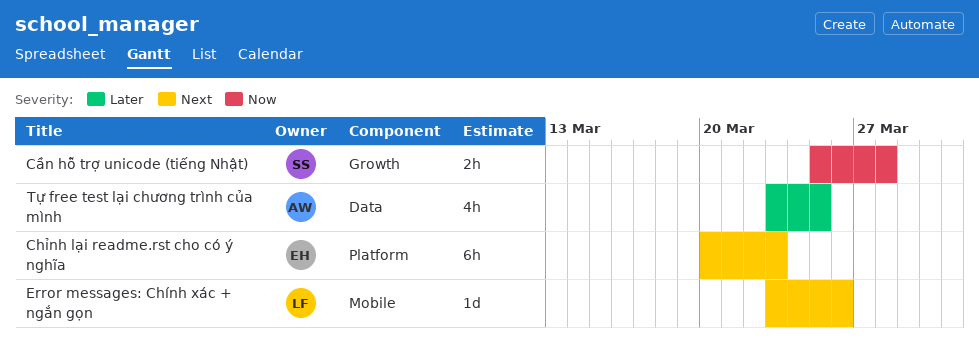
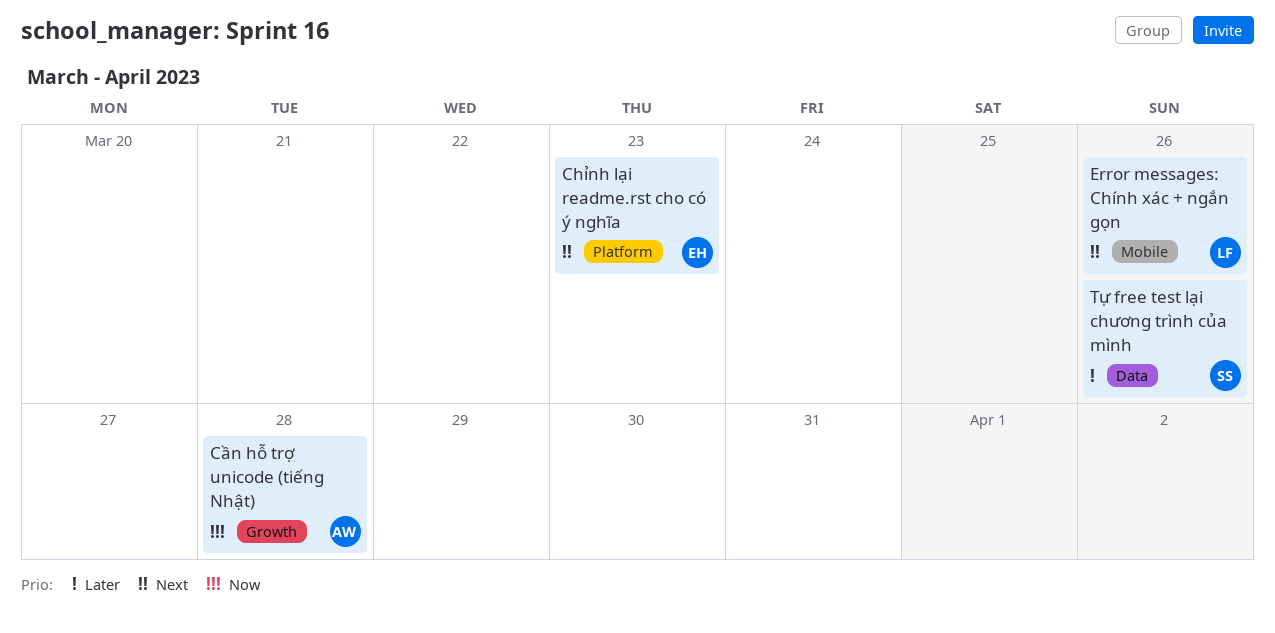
Cần hỗ trợ unicode (tiếng Nhật), owner: SS -> AW
Tự free test lại chương trình của mình, owner: AW -> SS
Tự free test lại chương trình của mình, due: Mar 25 -> Mar 26

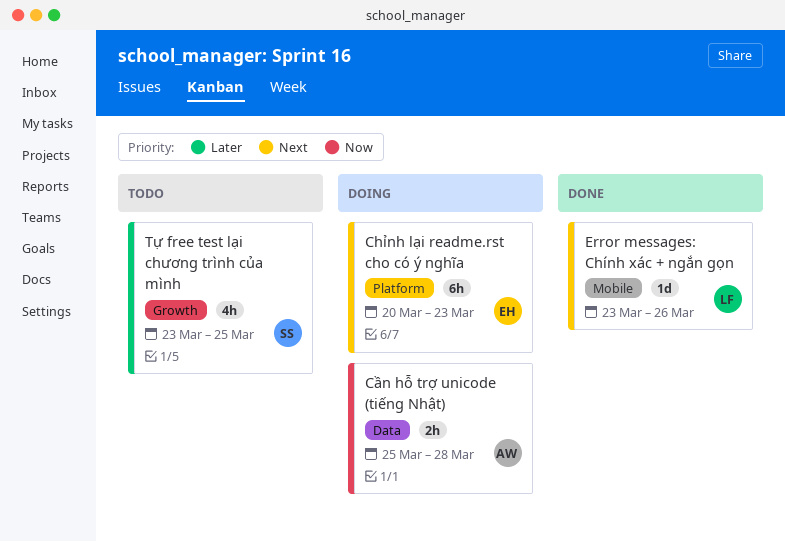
Cần hỗ trợ unicode (tiếng Nhật), label: Growth -> Data
Tự free test lại chương trình của mình, label: Data -> Growth
Tự free test lại chương trình của mình, due: Mar 26 -> Mar 25

